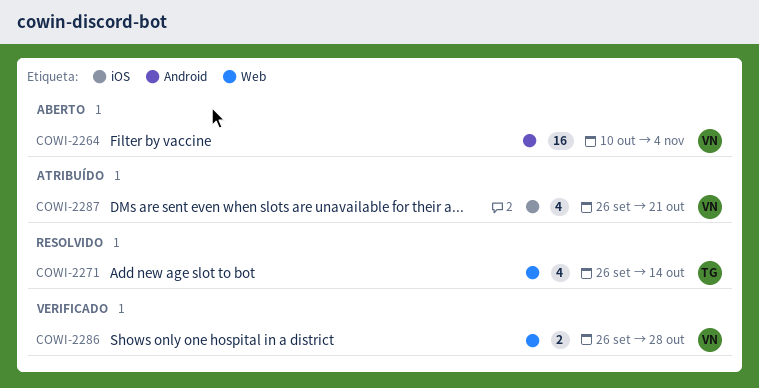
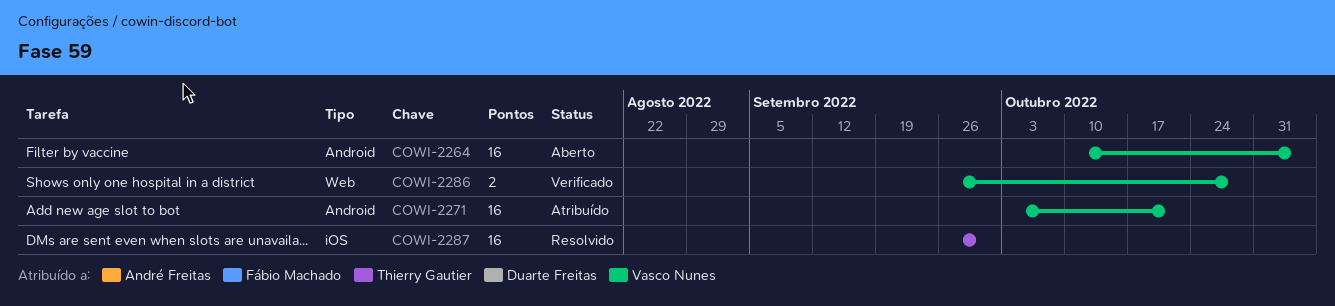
COWI-2271, status: Resolvido -> Atribuído
COWI-2271, owner: Thierry Gautier -> Vasco Nunes
COWI-2271, label: Web -> Android
COWI-2271, estimate: 4 -> 16
COWI-2271, start: Sep 26 -> Oct 3
COWI-2271, due: Oct 14 -> Oct 21
COWI-2287, status: Atribuído -> Resolvido
COWI-2287, owner: Vasco Nunes -> Thierry Gautier
COWI-2287, estimate: 4 -> 16
COWI-2287, due: Oct 21 -> Sep 30

